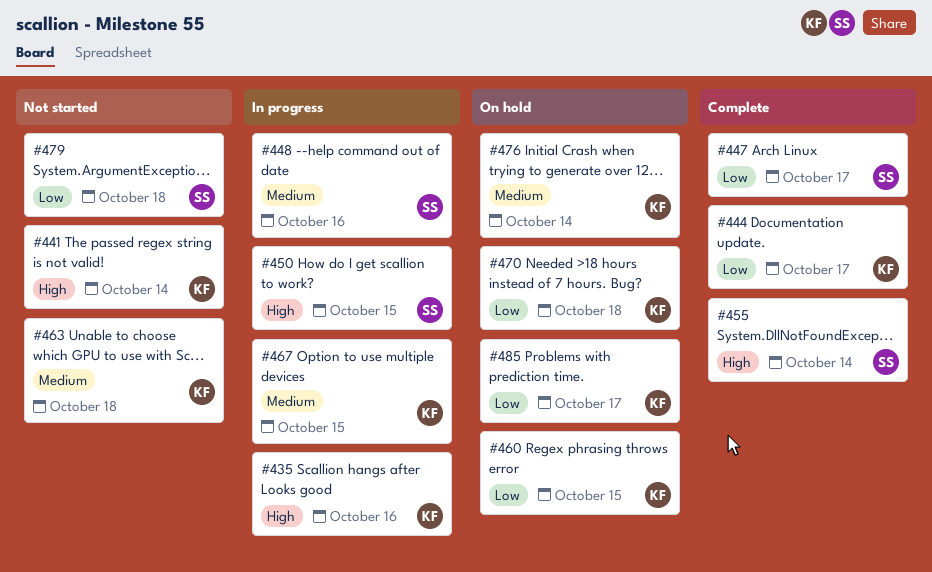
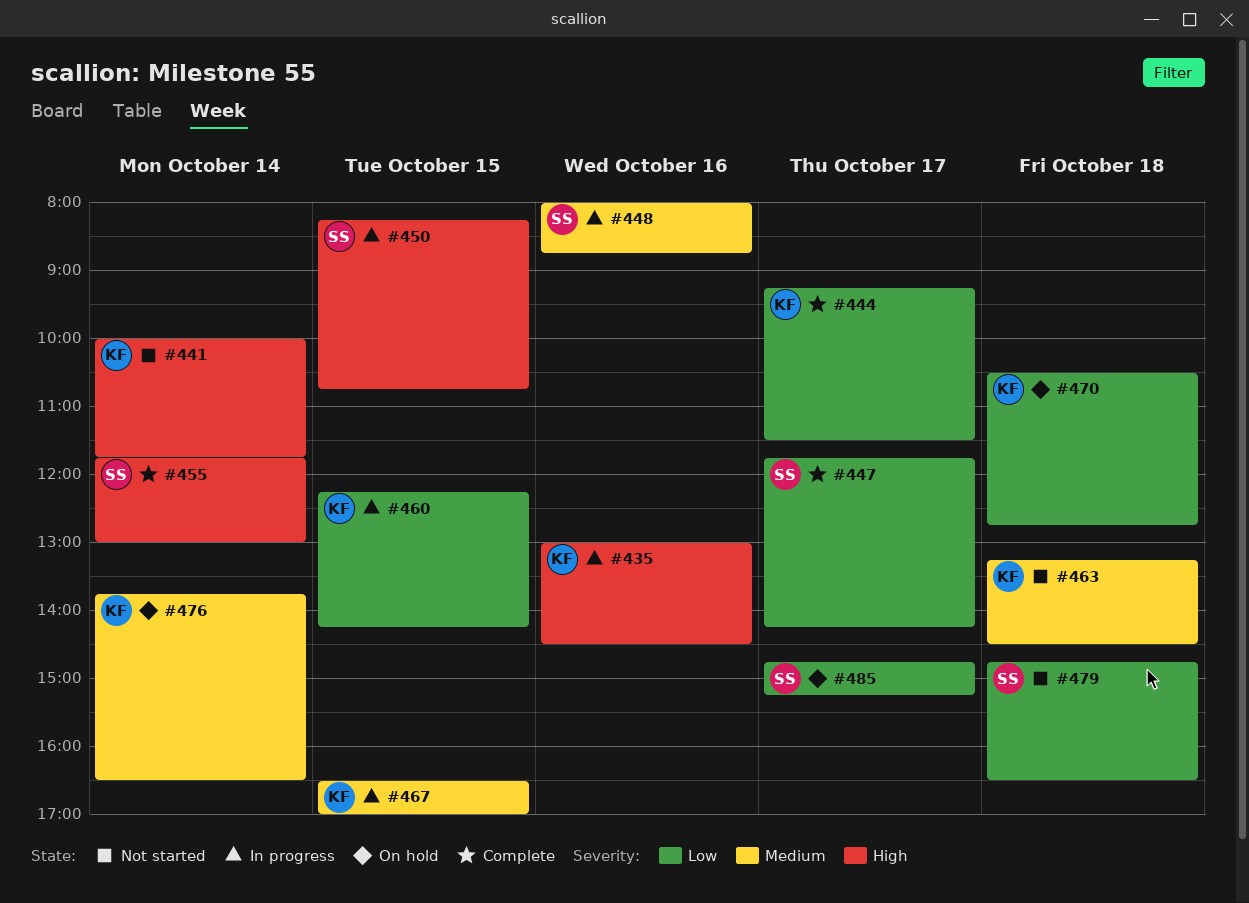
#460, status: On hold -> In progress
#485, owner: KF -> SS

